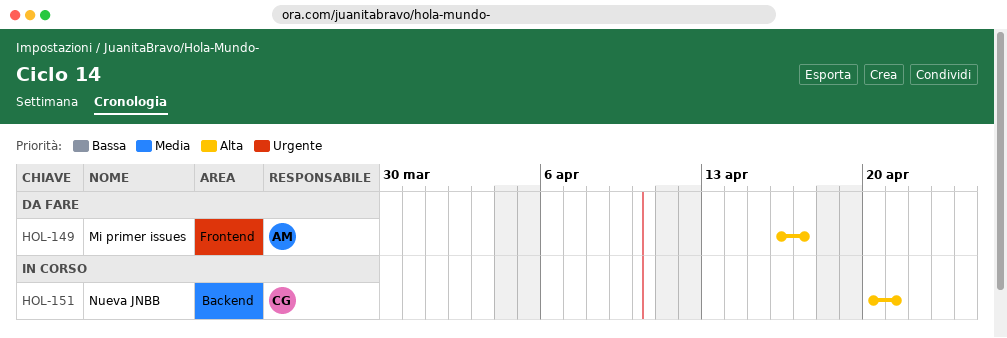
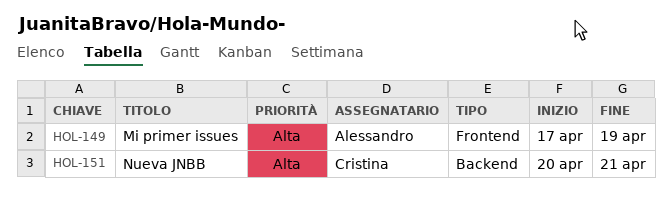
HOL-149, start: Apr 16 -> Apr 17
HOL-149, due: Apr 17 -> Apr 19

